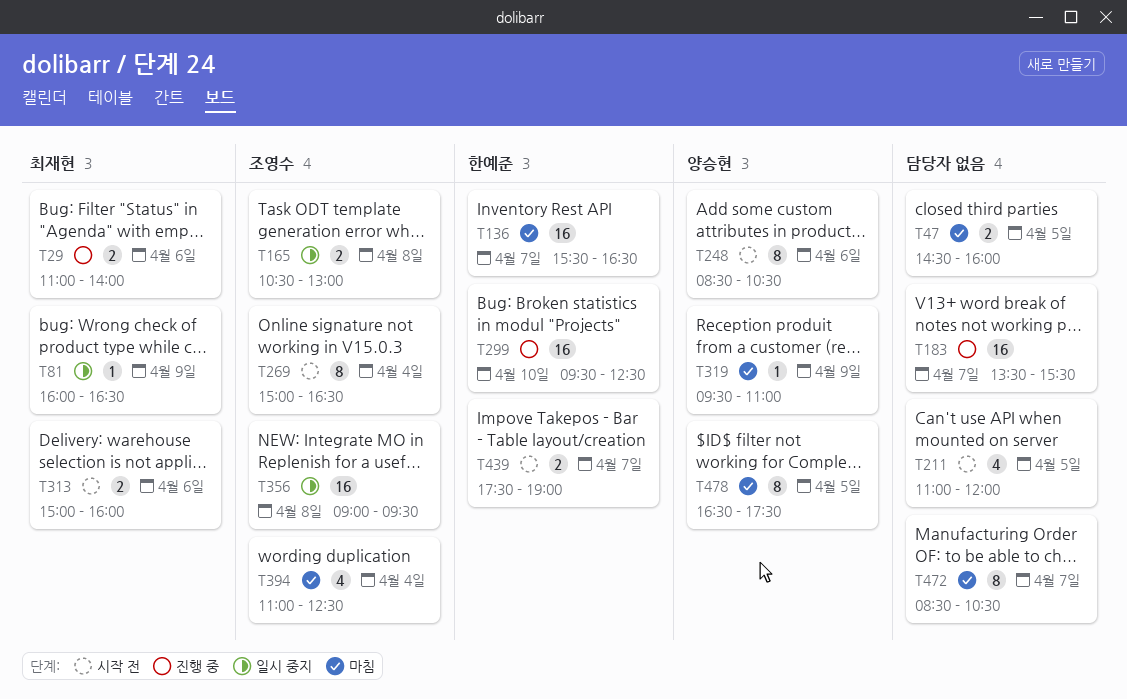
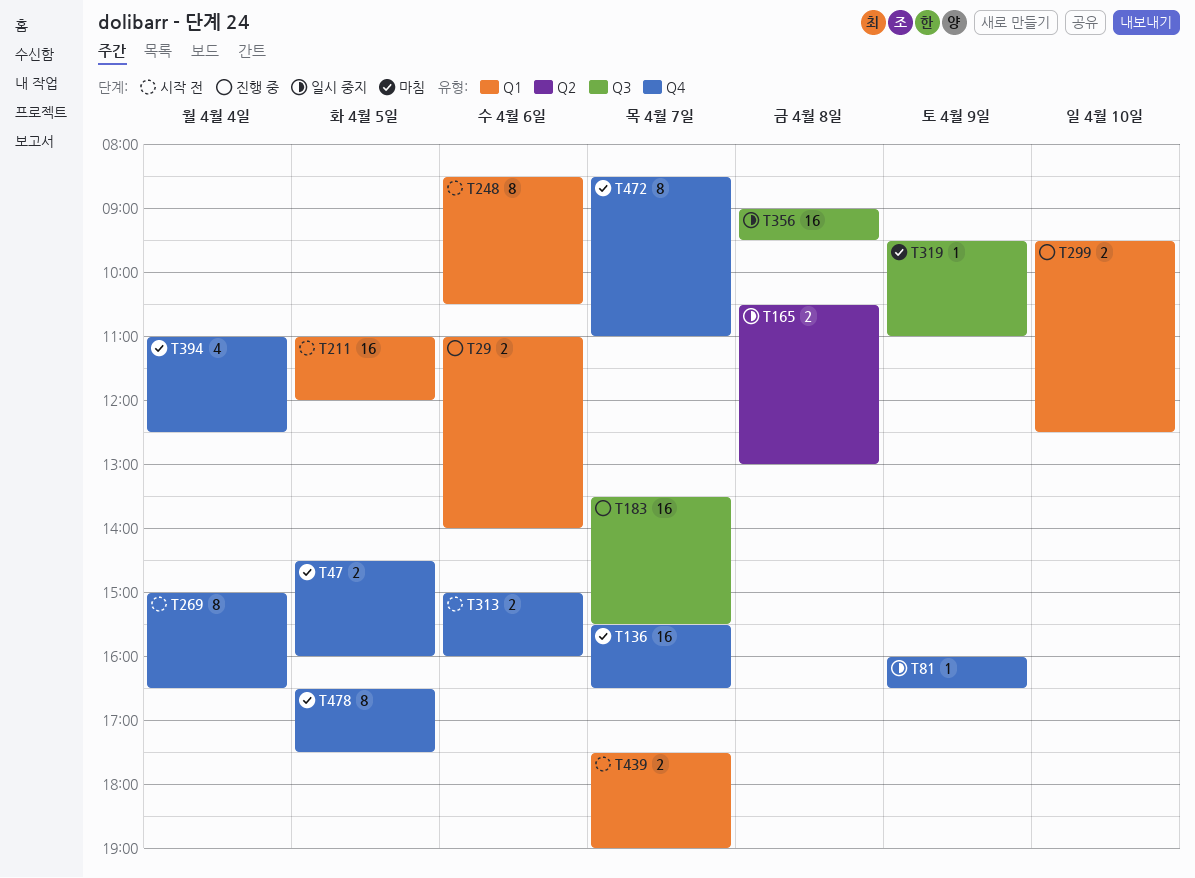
T211, estimate: 4 -> 16
T299, estimate: 16 -> 2
T472, ends: 10:30 -> 11:00

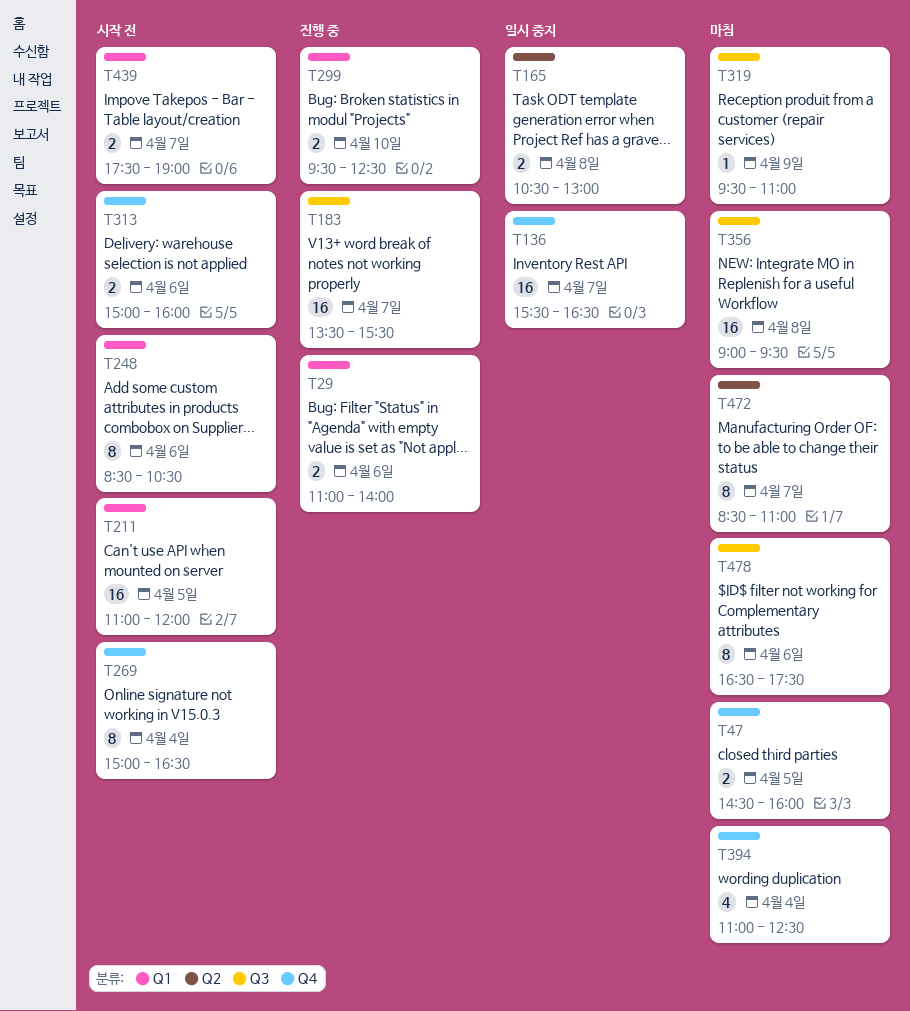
T81: present -> none
T136, status: 마침 -> 일시 중지
T356, status: 일시 중지 -> 마침
T472, label: Q4 -> Q2
T478, label: Q4 -> Q3
T478, day: Apr 5 -> Apr 6

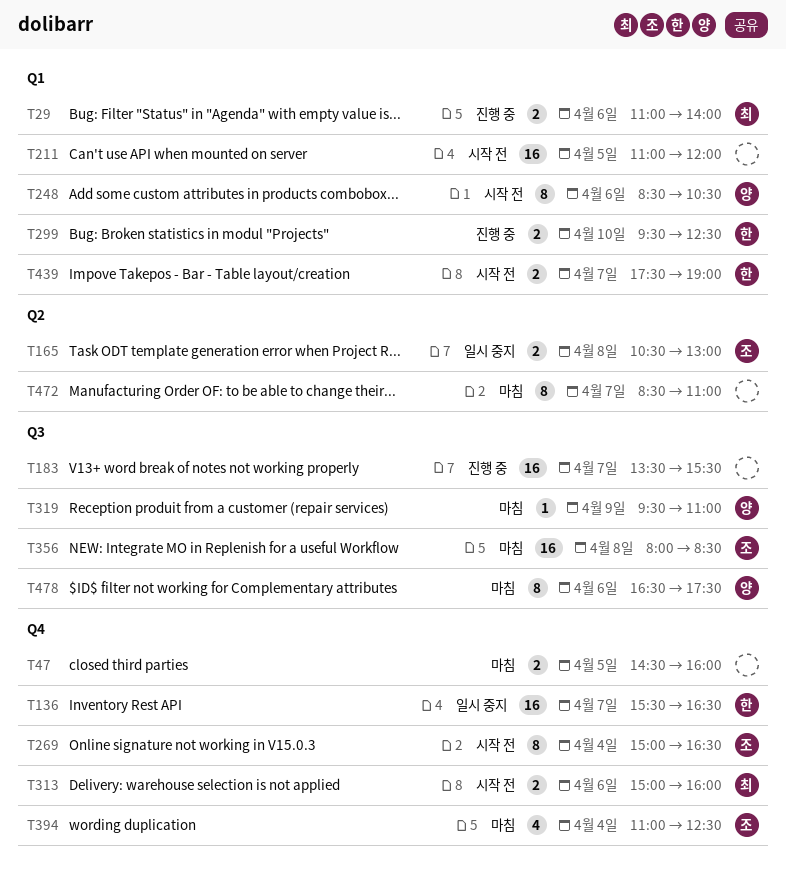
T356, begins: 09:00 -> 08:00
T356, ends: 09:30 -> 08:30

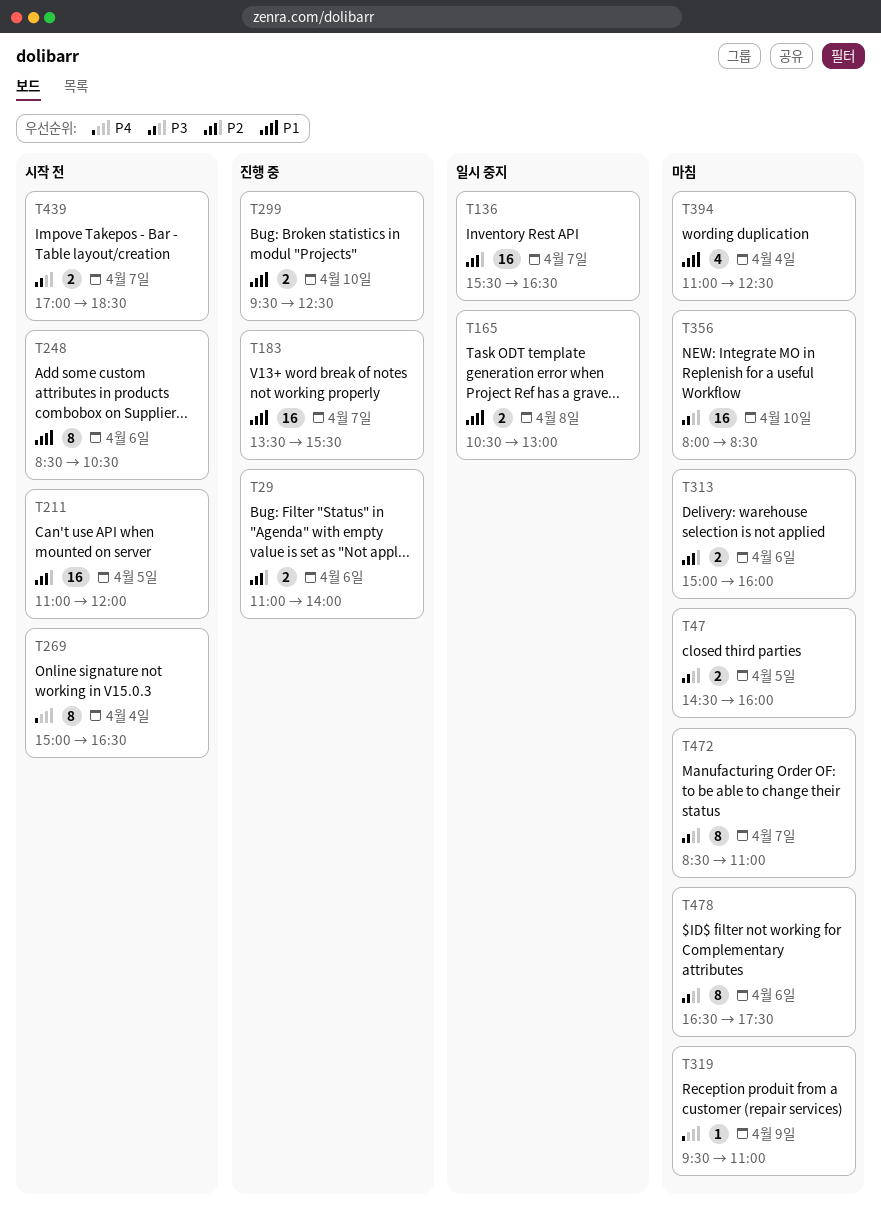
T313, status: 시작 전 -> 마침
T356, day: Apr 8 -> Apr 10
T439, begins: 17:30 -> 17:00
T439, ends: 19:00 -> 18:30

